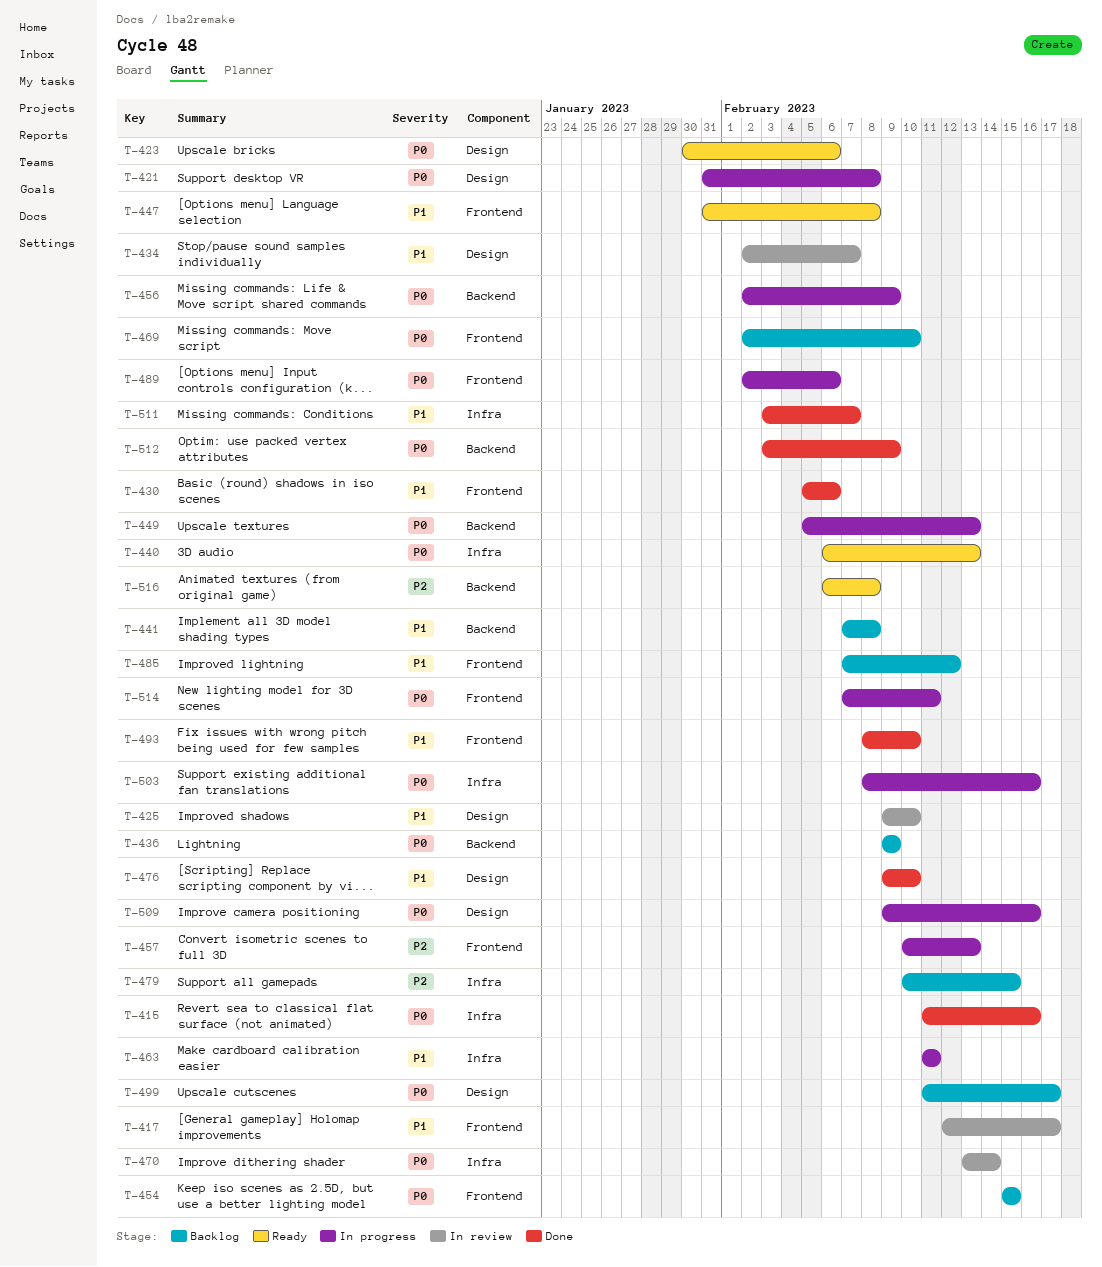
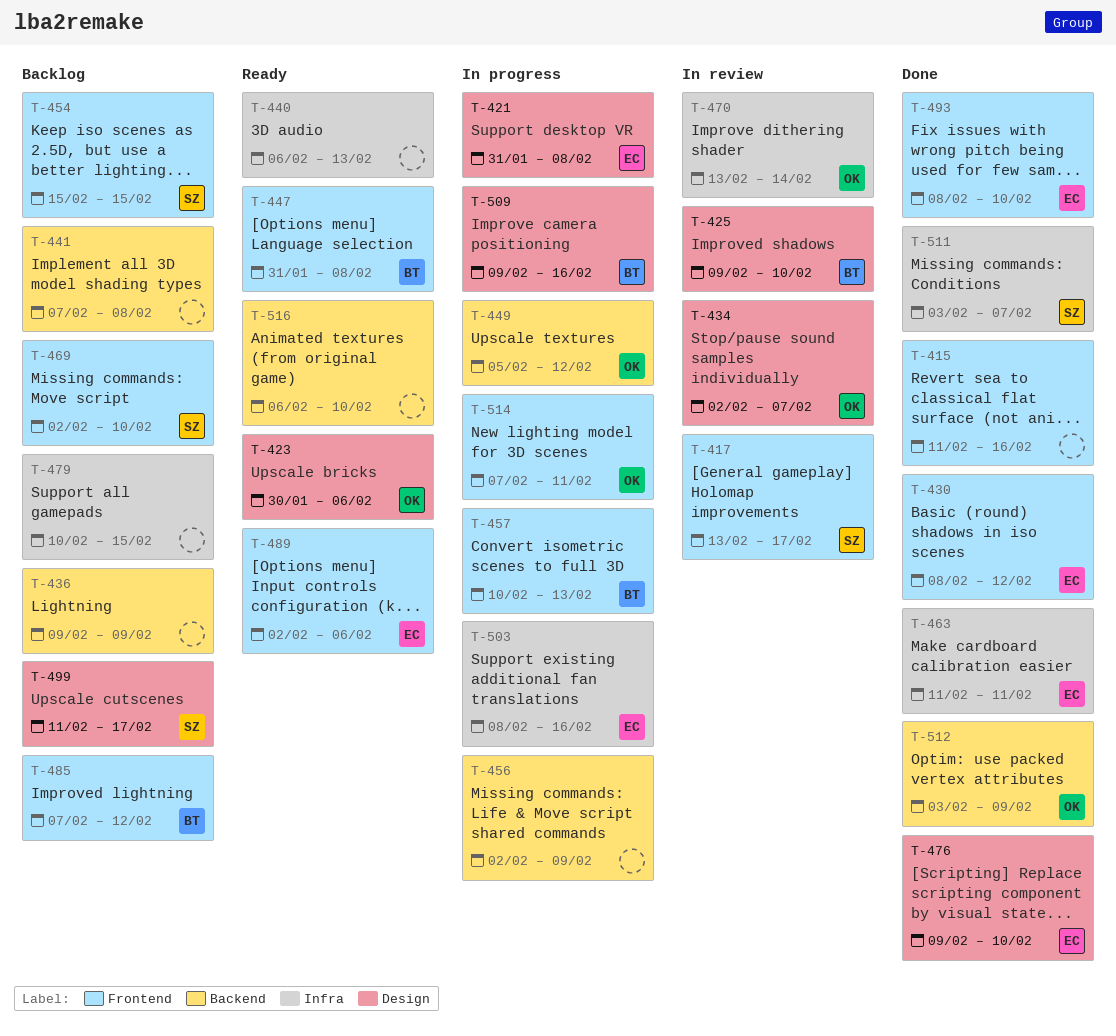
T-415, label: Infra -> Frontend
T-417, start: Feb 12 -> Feb 13
T-430, start: Feb 5 -> Feb 8
T-430, due: Feb 6 -> Feb 12
T-449, due: Feb 13 -> Feb 12
T-463, status: In progress -> Done
T-489, status: In progress -> Ready
T-516, due: Feb 8 -> Feb 10

